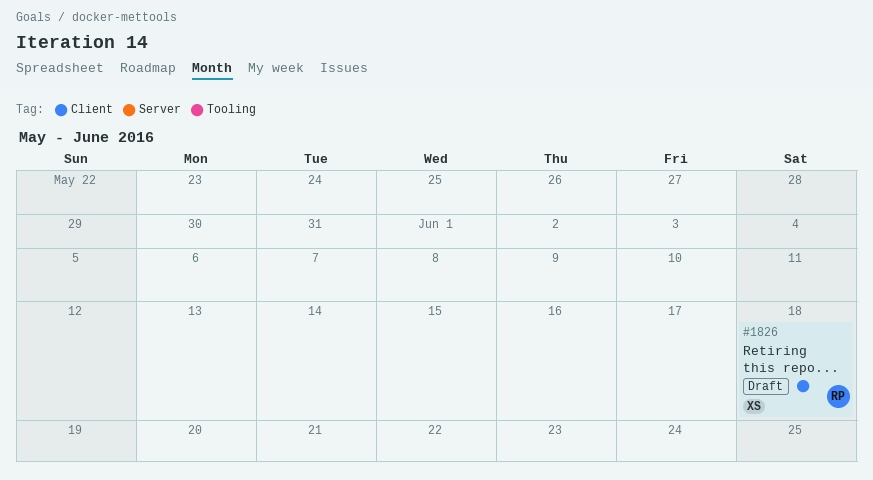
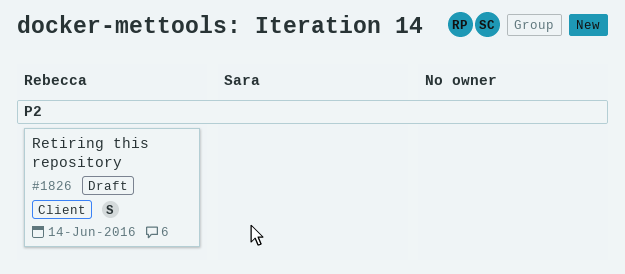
#1826, estimate: XS -> S
#1826, due: Jun 18 -> Jun 14

